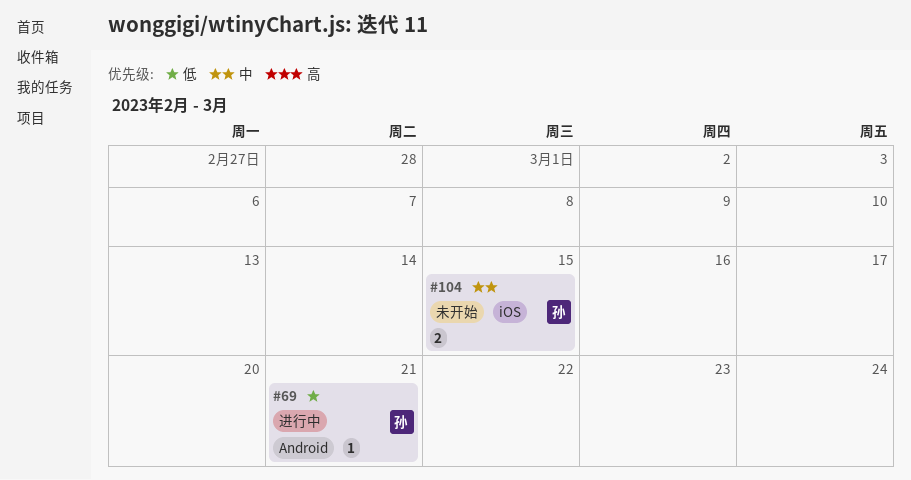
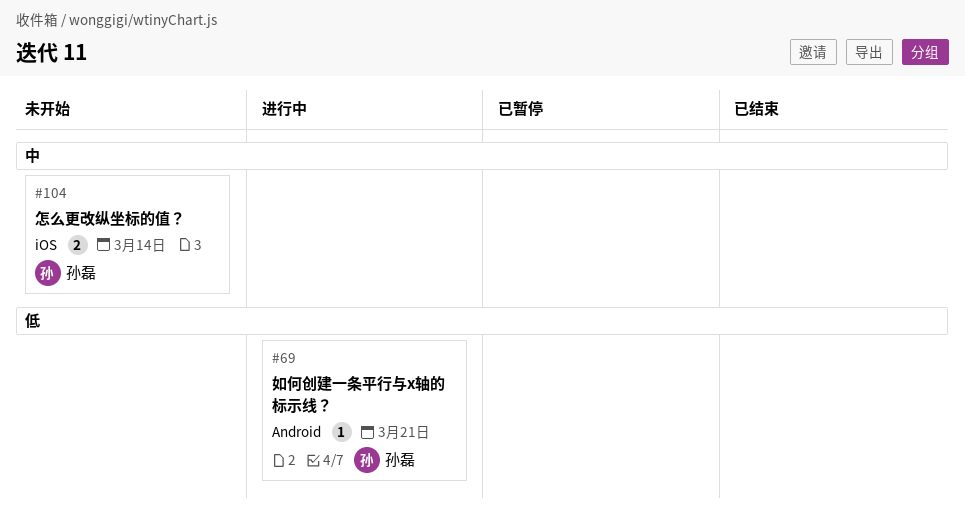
#104, due: Mar 15 -> Mar 14

